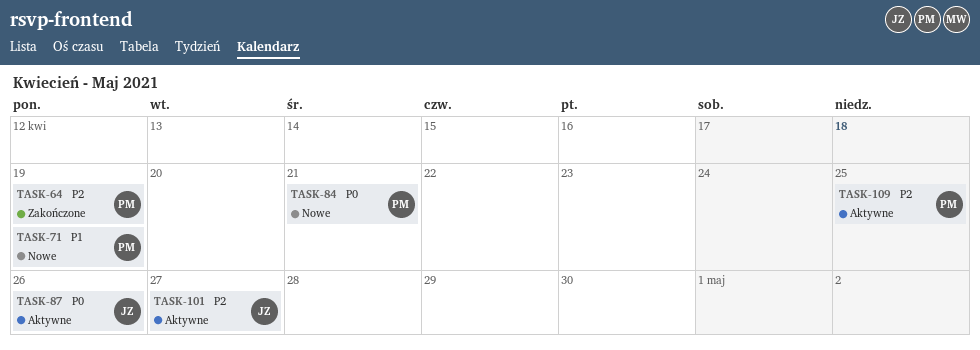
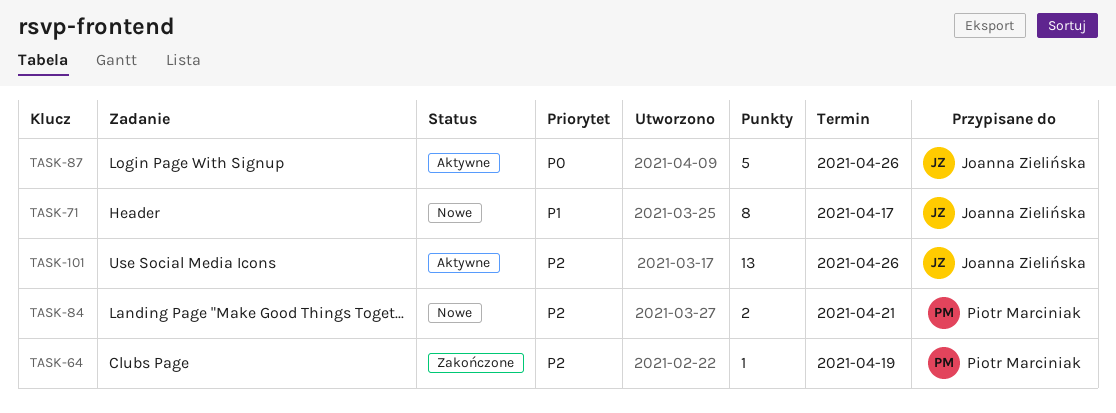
TASK-71, owner: Piotr Marciniak -> Joanna Zielińska
TASK-71, due: Apr 19 -> Apr 17
TASK-84, priority: P0 -> P2
TASK-101, due: Apr 27 -> Apr 26
TASK-109: present -> none

